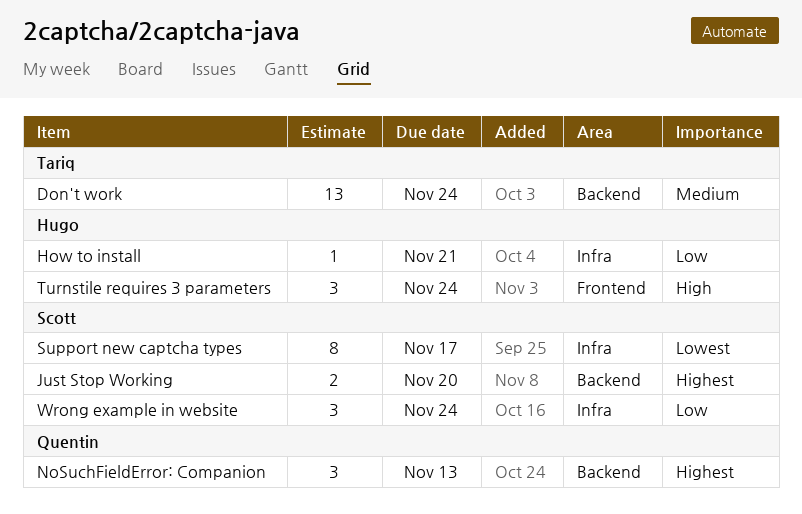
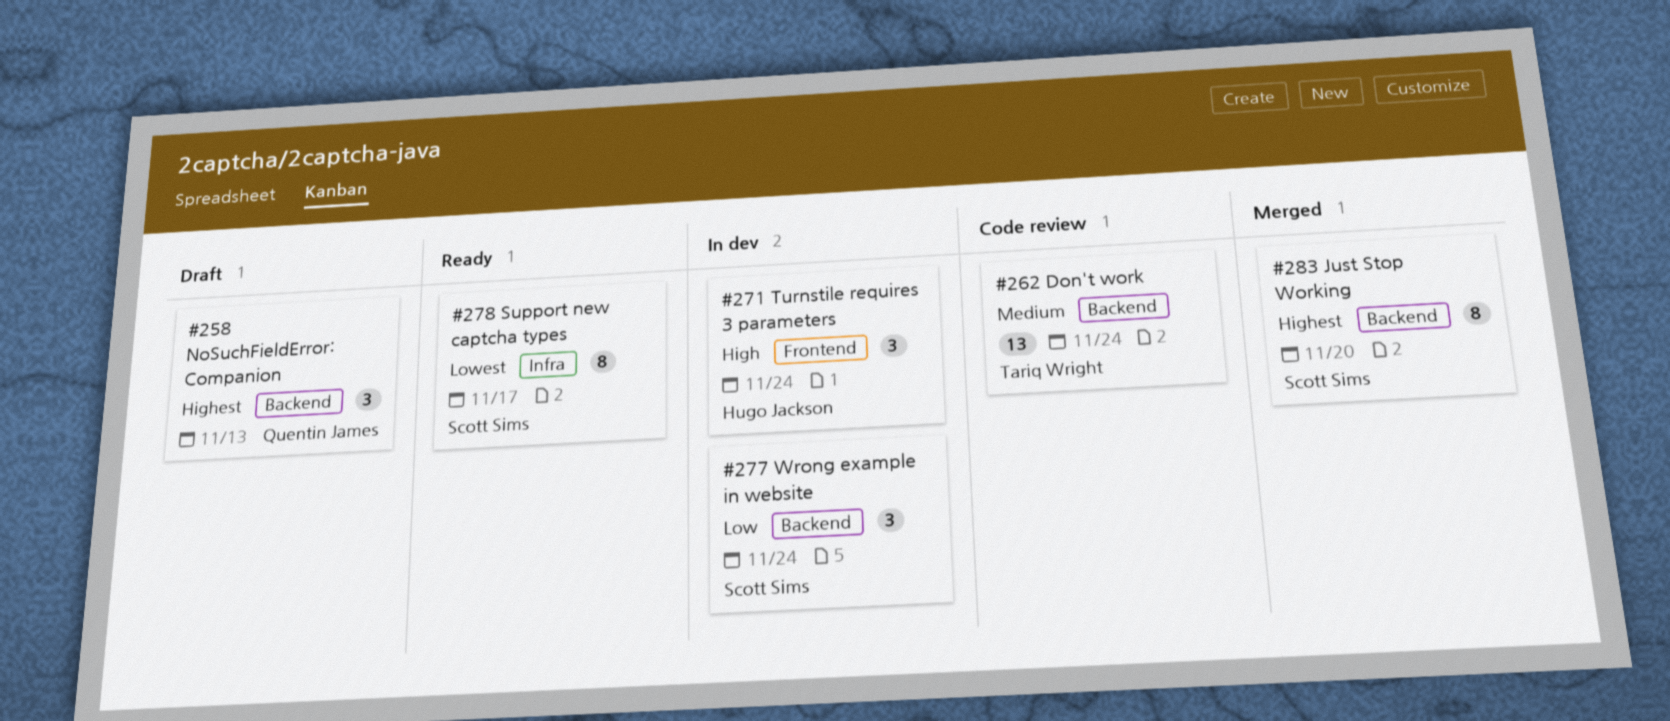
How to install: present -> none
Just Stop Working, estimate: 2 -> 8
Wrong example in website, label: Infra -> Backend

